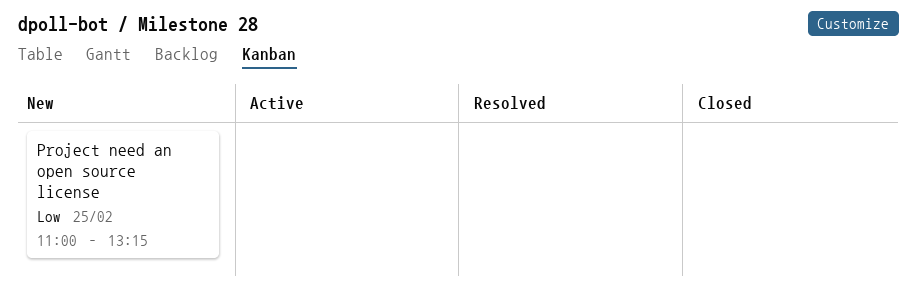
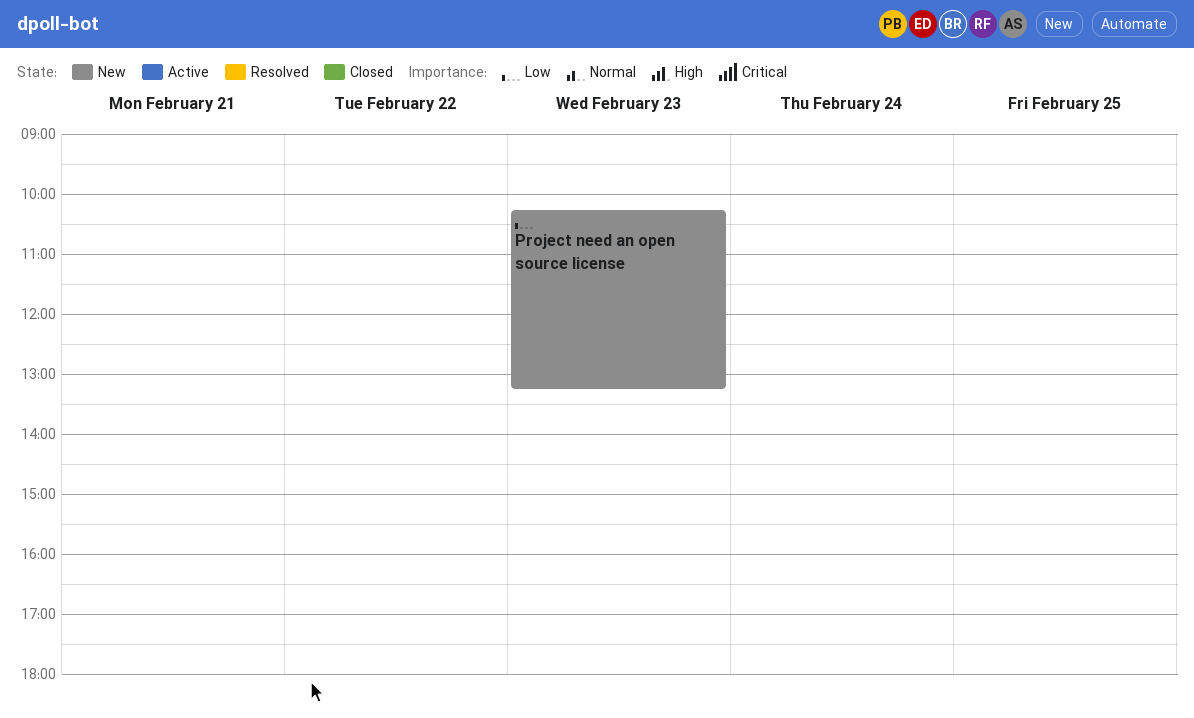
Project need an open source license, day: Feb 25 -> Feb 23
Project need an open source license, begins: 11:00 -> 10:15

